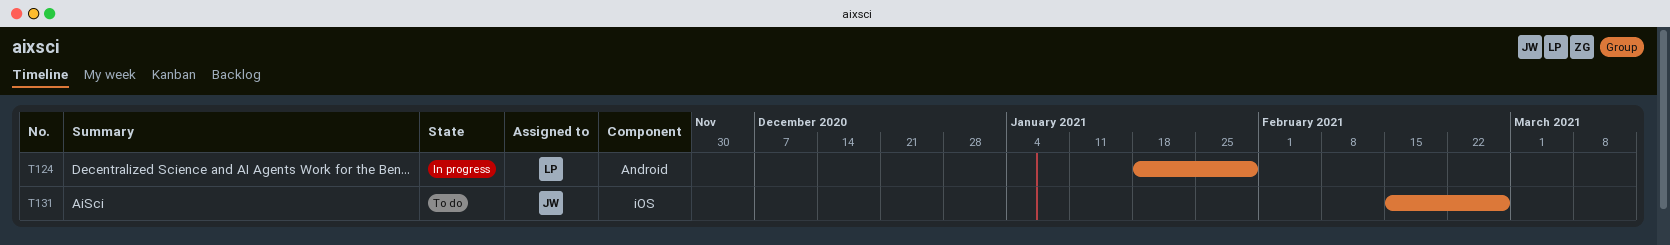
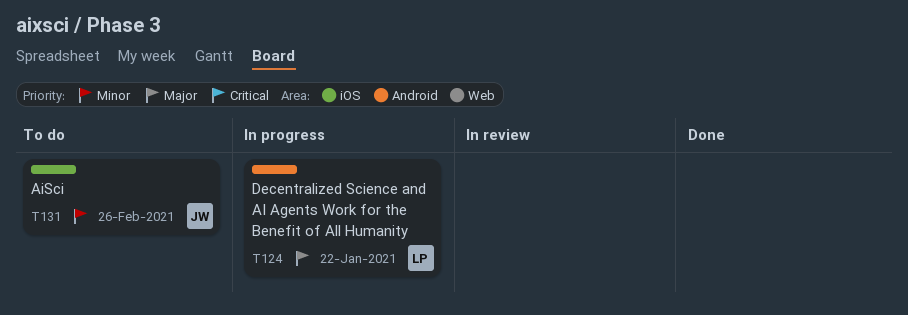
T124, due: Jan 29 -> Jan 22

